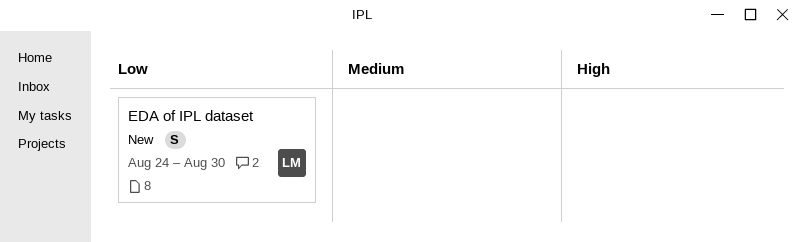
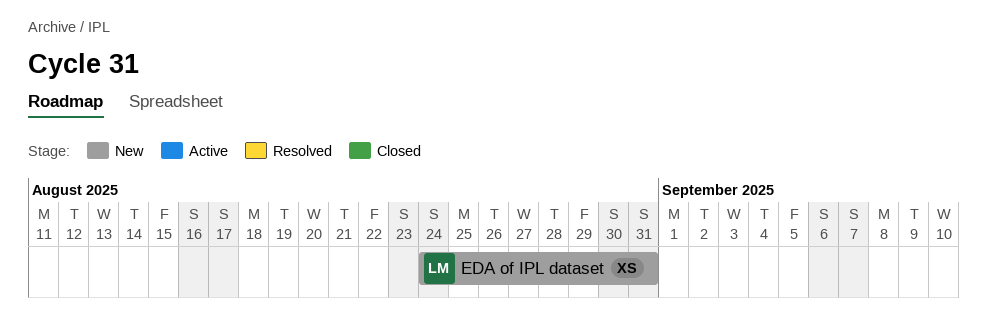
EDA of IPL dataset, estimate: S -> XS
EDA of IPL dataset, due: Aug 30 -> Aug 31

